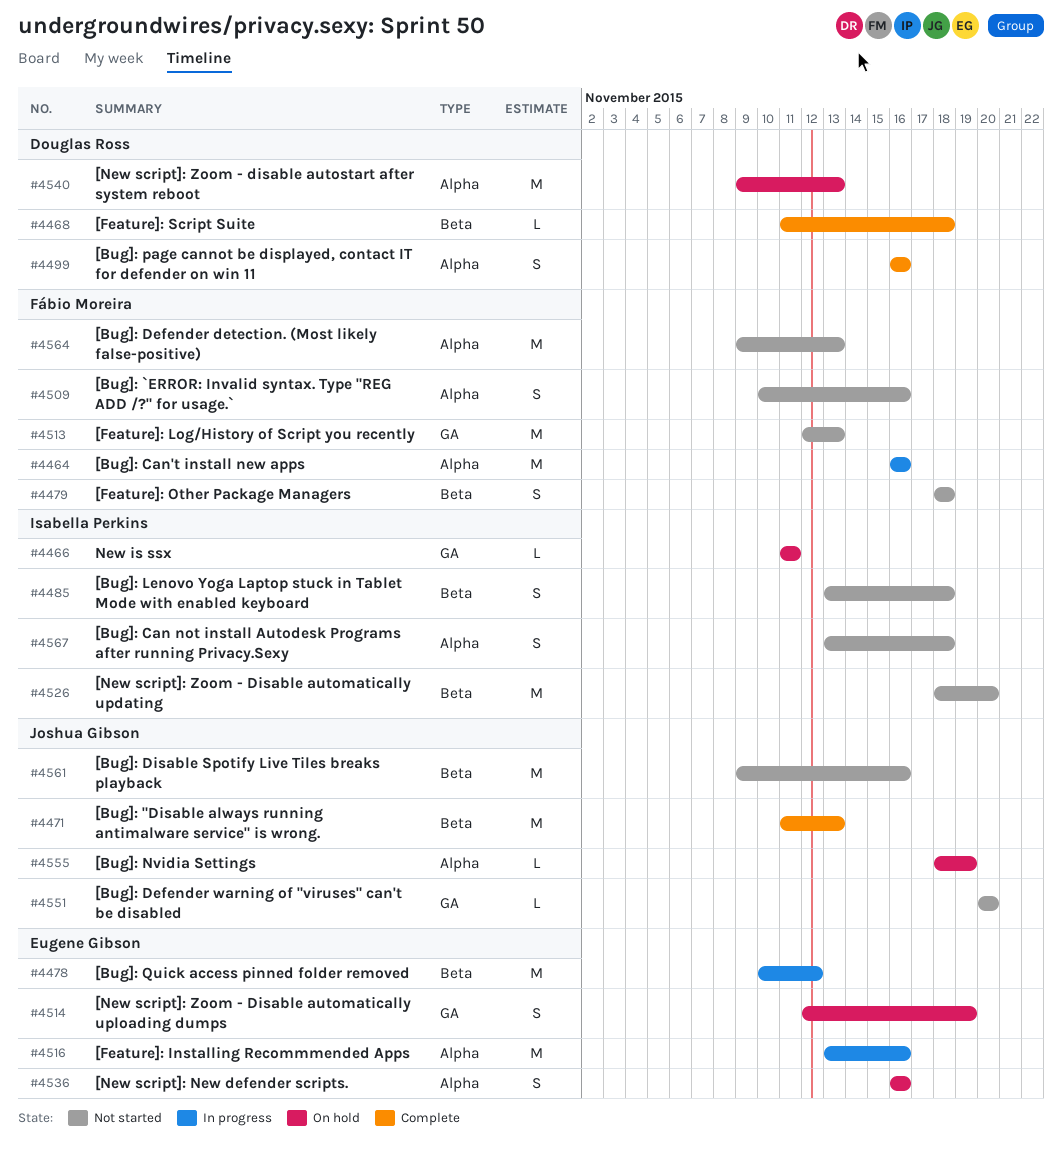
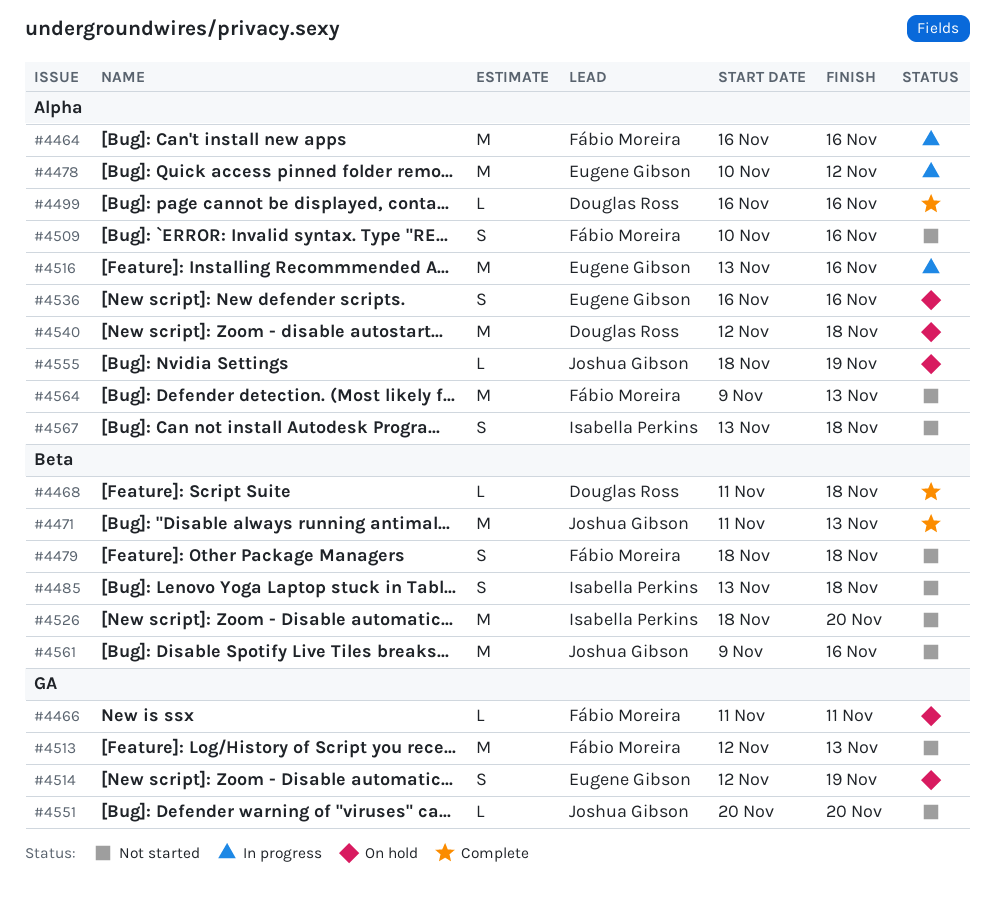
#4466, owner: Isabella Perkins -> Fábio Moreira
#4478, label: Beta -> Alpha
#4499, estimate: S -> L
#4540, start: Nov 9 -> Nov 12
#4540, due: Nov 13 -> Nov 18

